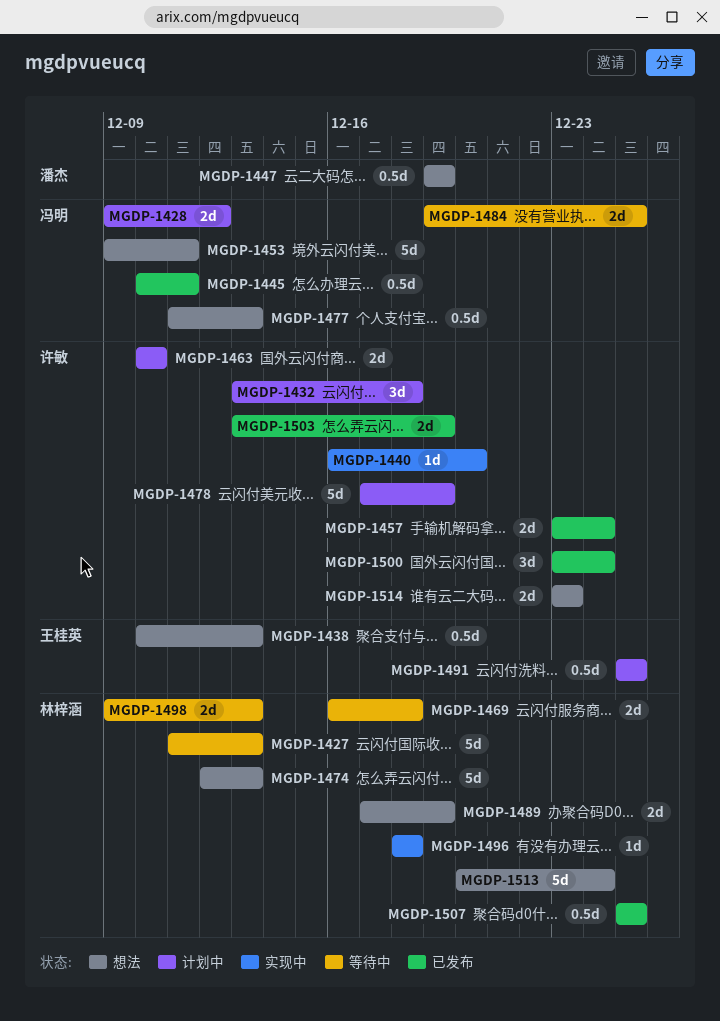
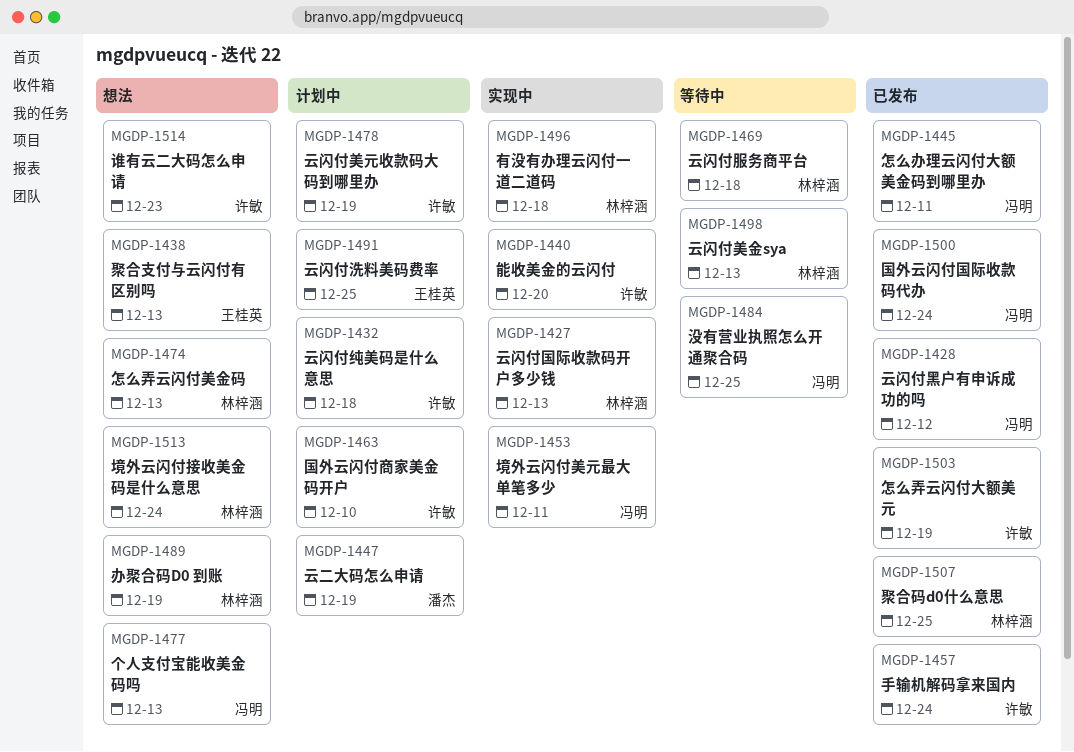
MGDP-1427, status: 等待中 -> 实现中
MGDP-1428, status: 计划中 -> 已发布
MGDP-1447, status: 想法 -> 计划中
MGDP-1453, status: 想法 -> 实现中
MGDP-1500, owner: 许敏 -> 冯明

